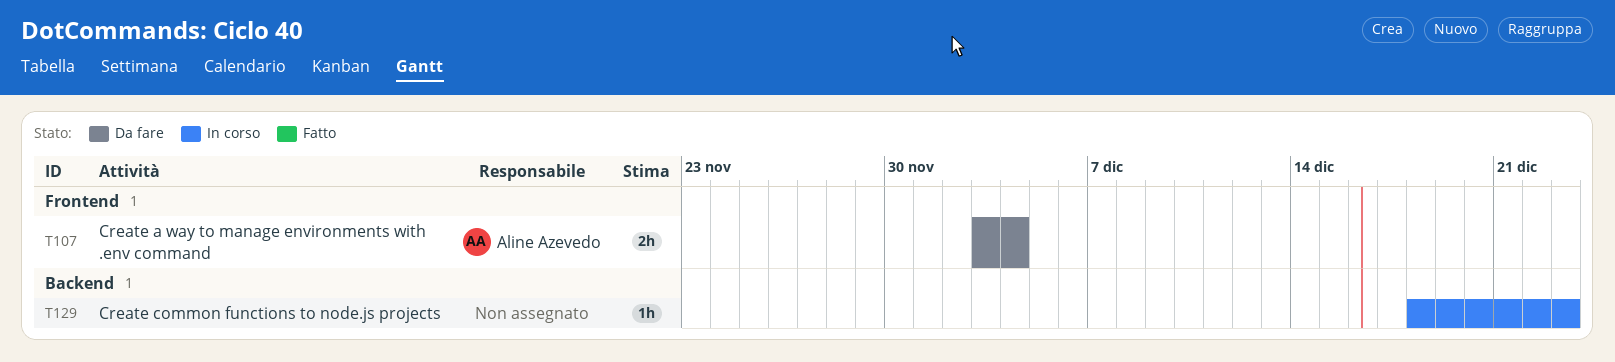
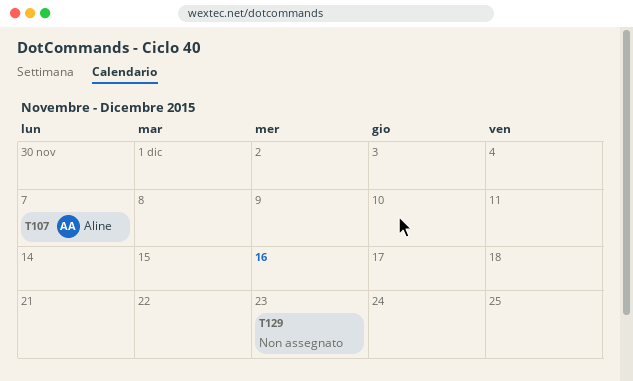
T107, due: Dec 4 -> Dec 7

